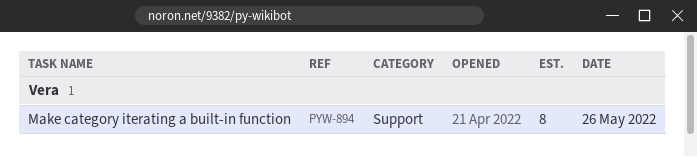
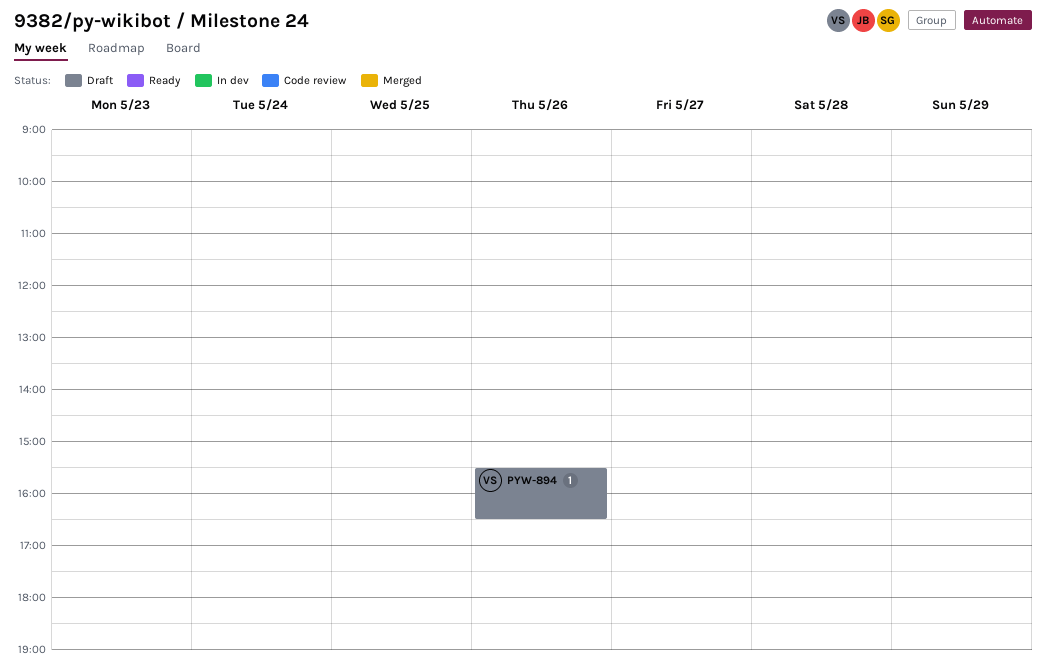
PYW-894, estimate: 8 -> 1

